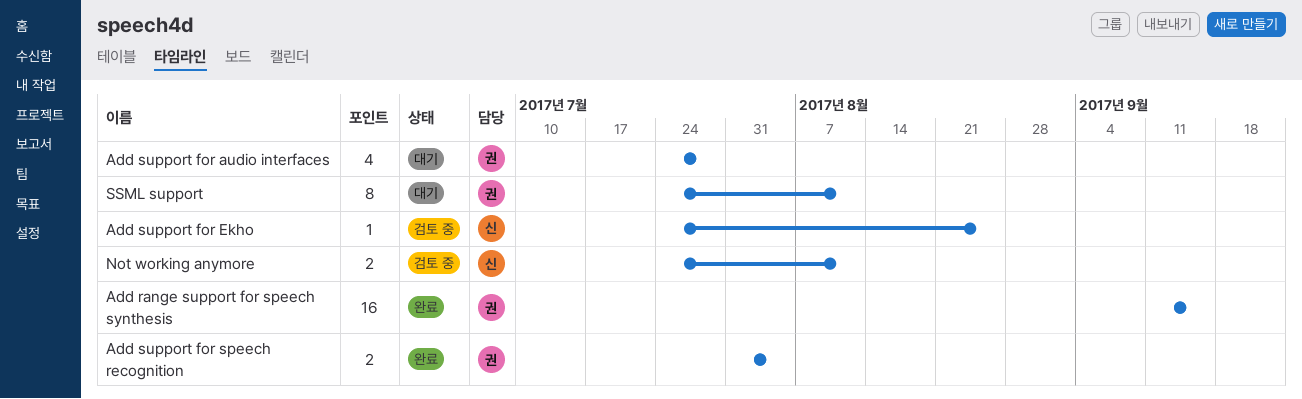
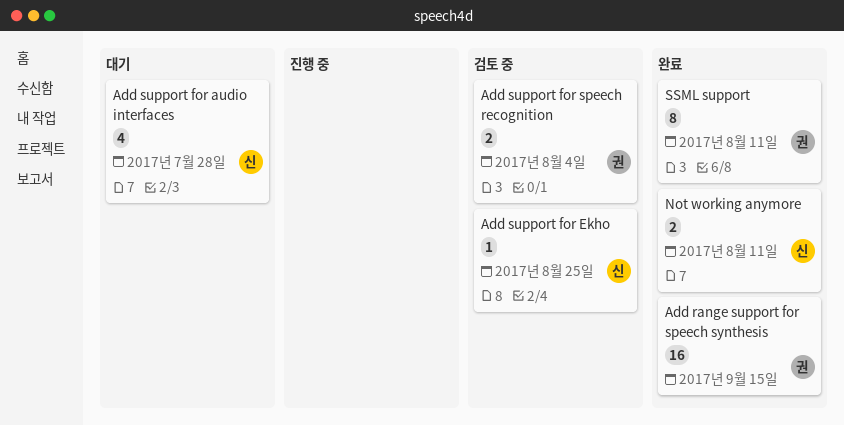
Add support for audio interfaces, owner: 권 -> 신
Add support for speech recognition, status: 완료 -> 검토 중
Not working anymore, status: 검토 중 -> 완료
SSML support, status: 대기 -> 완료

